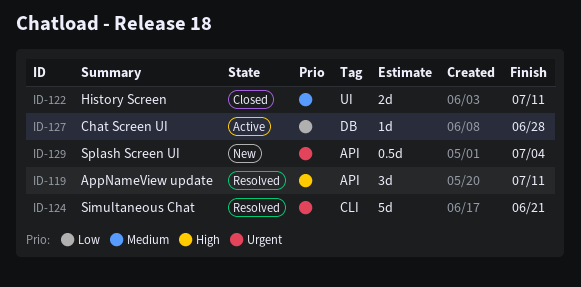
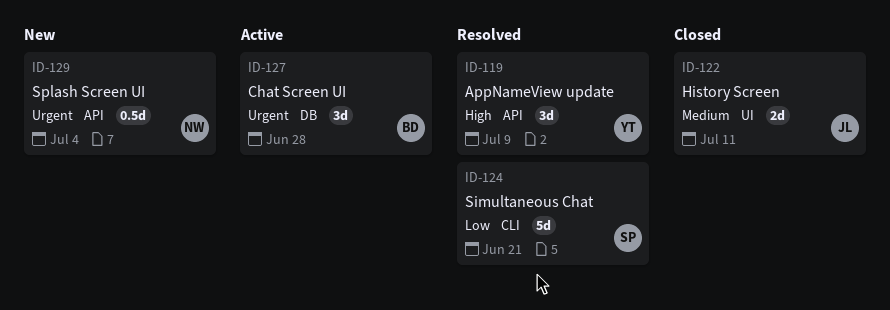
ID-119, due: Jul 11 -> Jul 9
ID-124, priority: Urgent -> Low
ID-127, priority: Low -> Urgent
ID-127, estimate: 1d -> 3d

